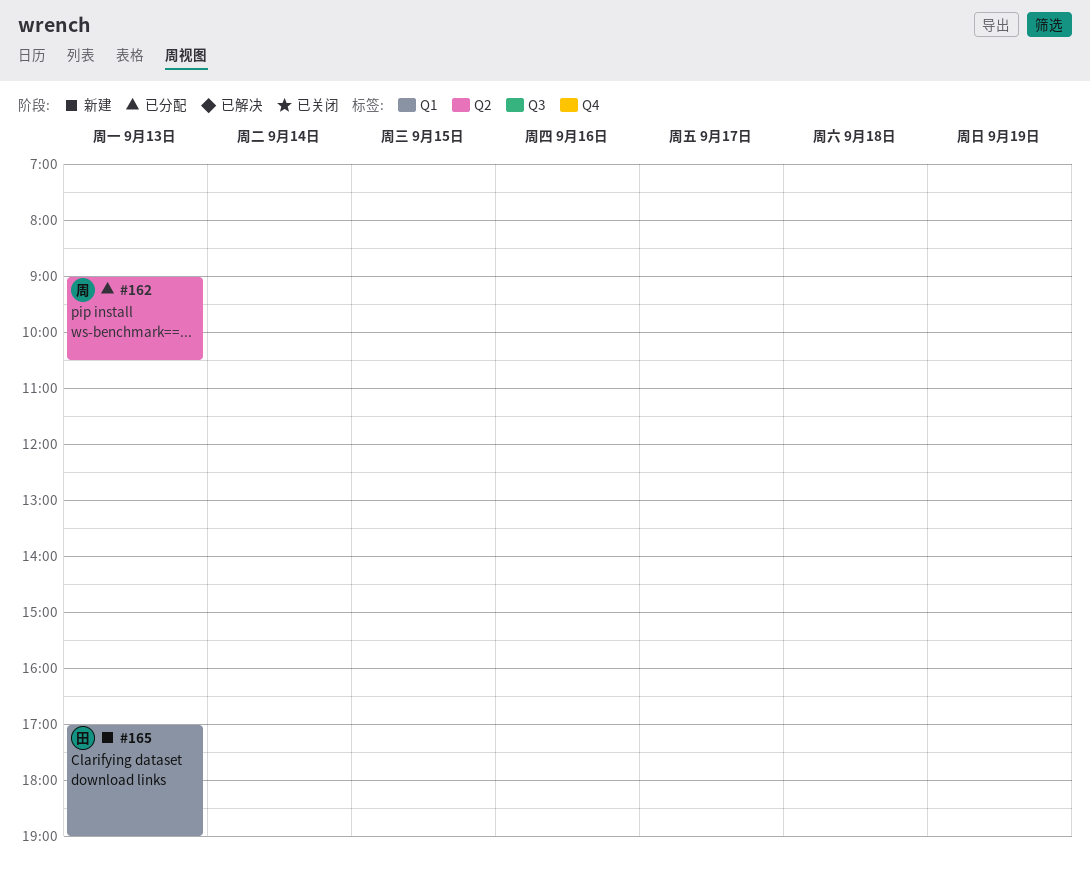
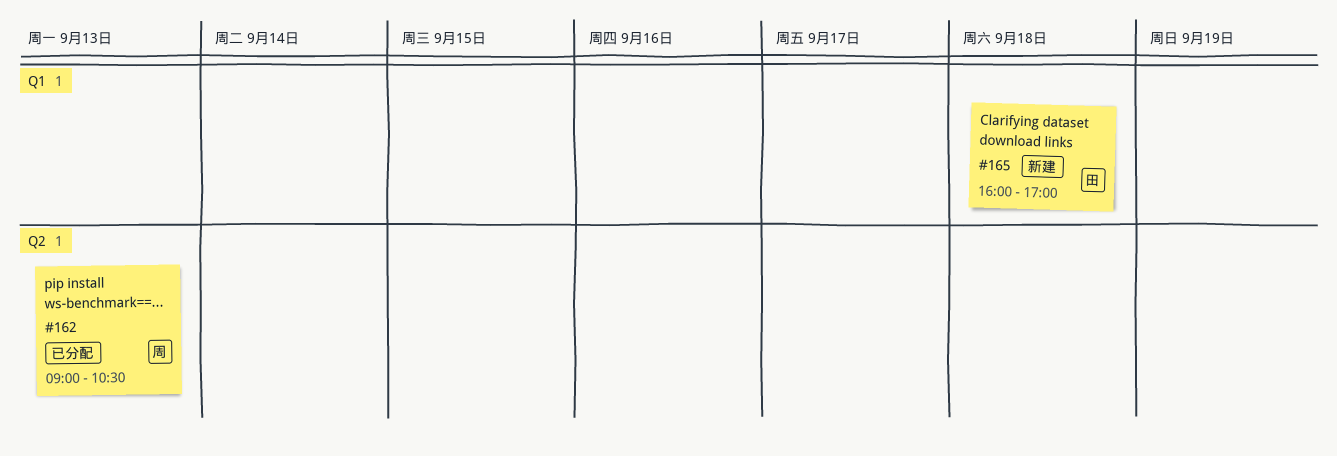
#165, day: Sep 13 -> Sep 18
#165, begins: 17:00 -> 16:00
#165, ends: 19:00 -> 17:00

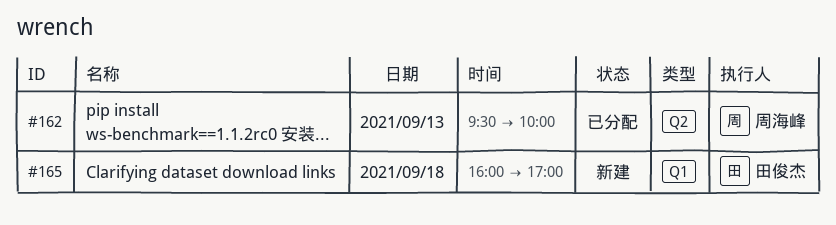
#162, begins: 09:00 -> 09:30
#162, ends: 10:30 -> 10:00

